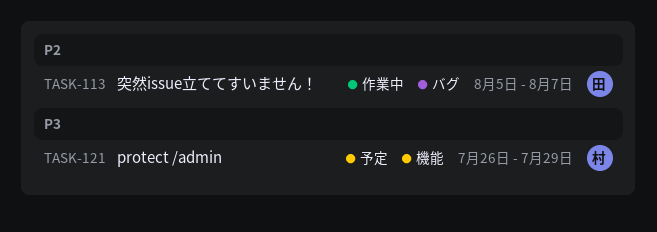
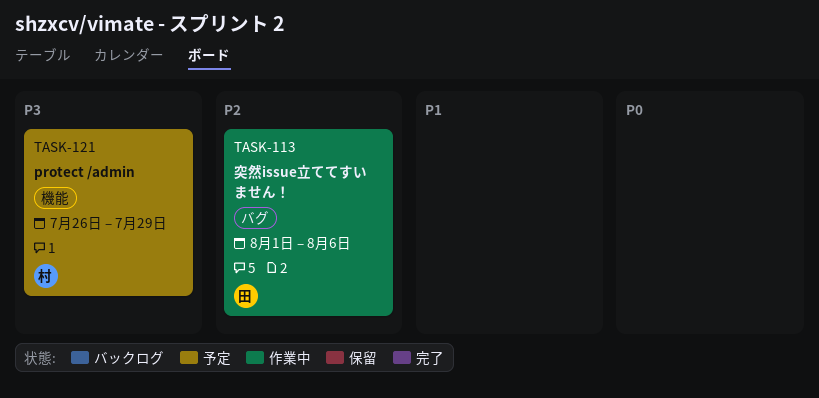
TASK-113, start: Aug 5 -> Aug 1
TASK-113, due: Aug 7 -> Aug 6

